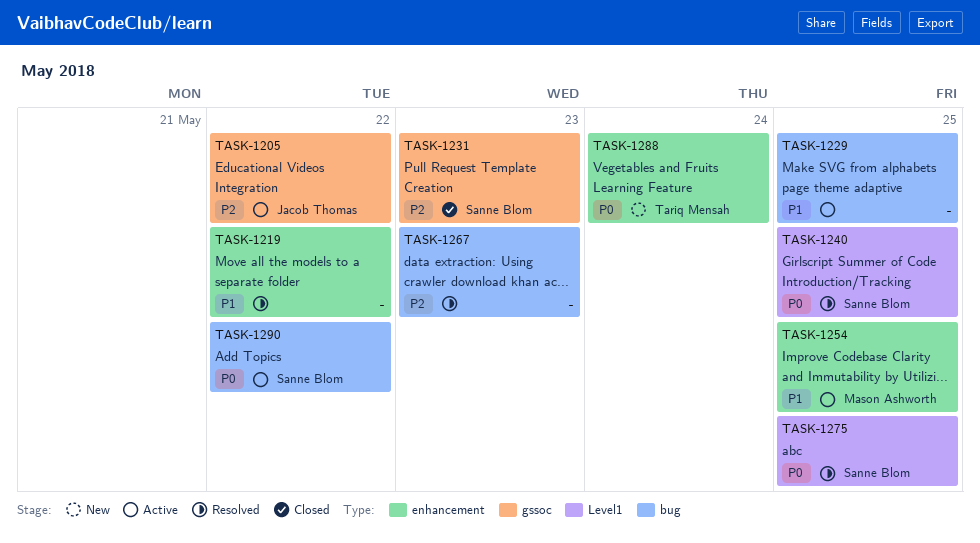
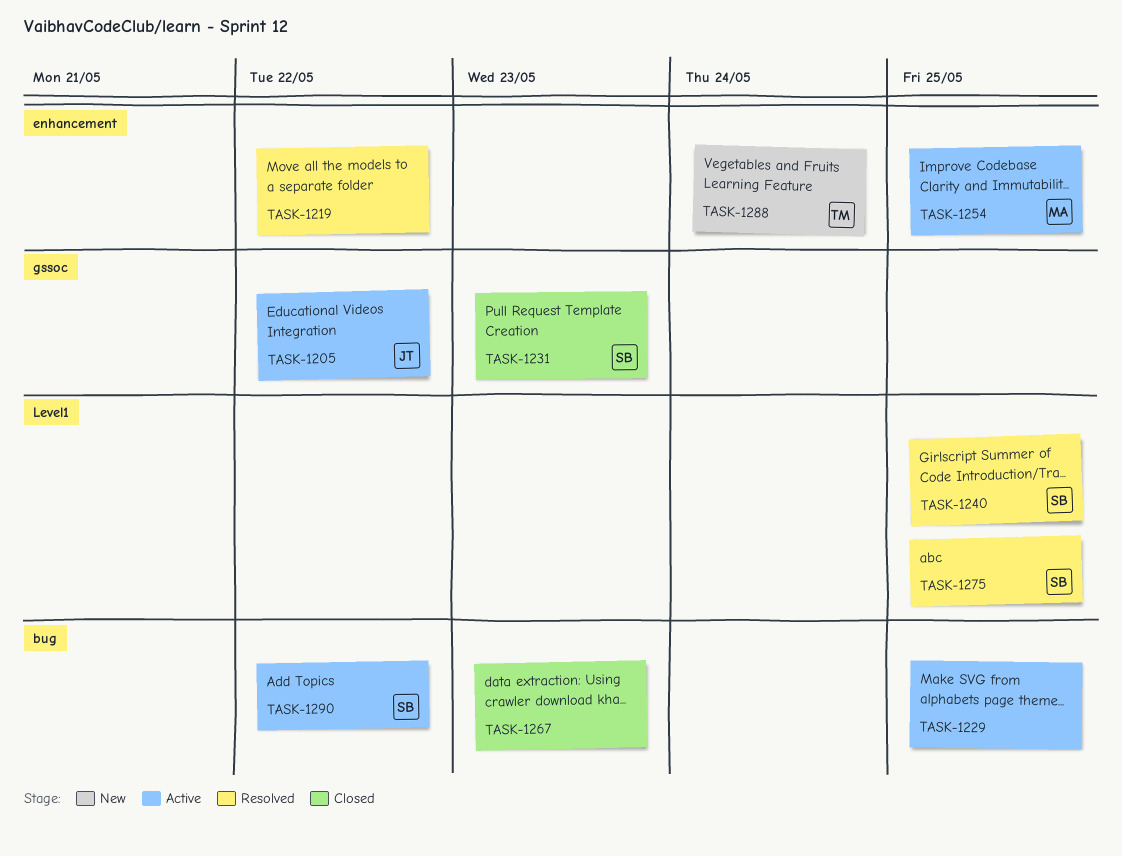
TASK-1267, status: Resolved -> Closed

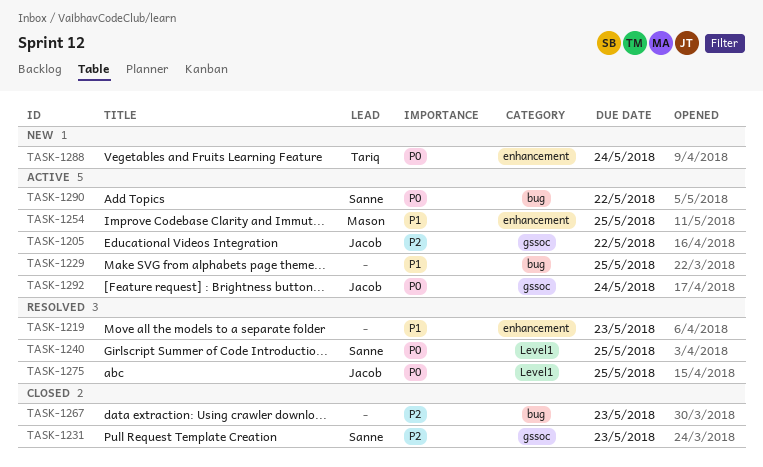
TASK-1219, due: May 22 -> May 23
TASK-1275, owner: Sanne -> Jacob
TASK-1292: none -> present

